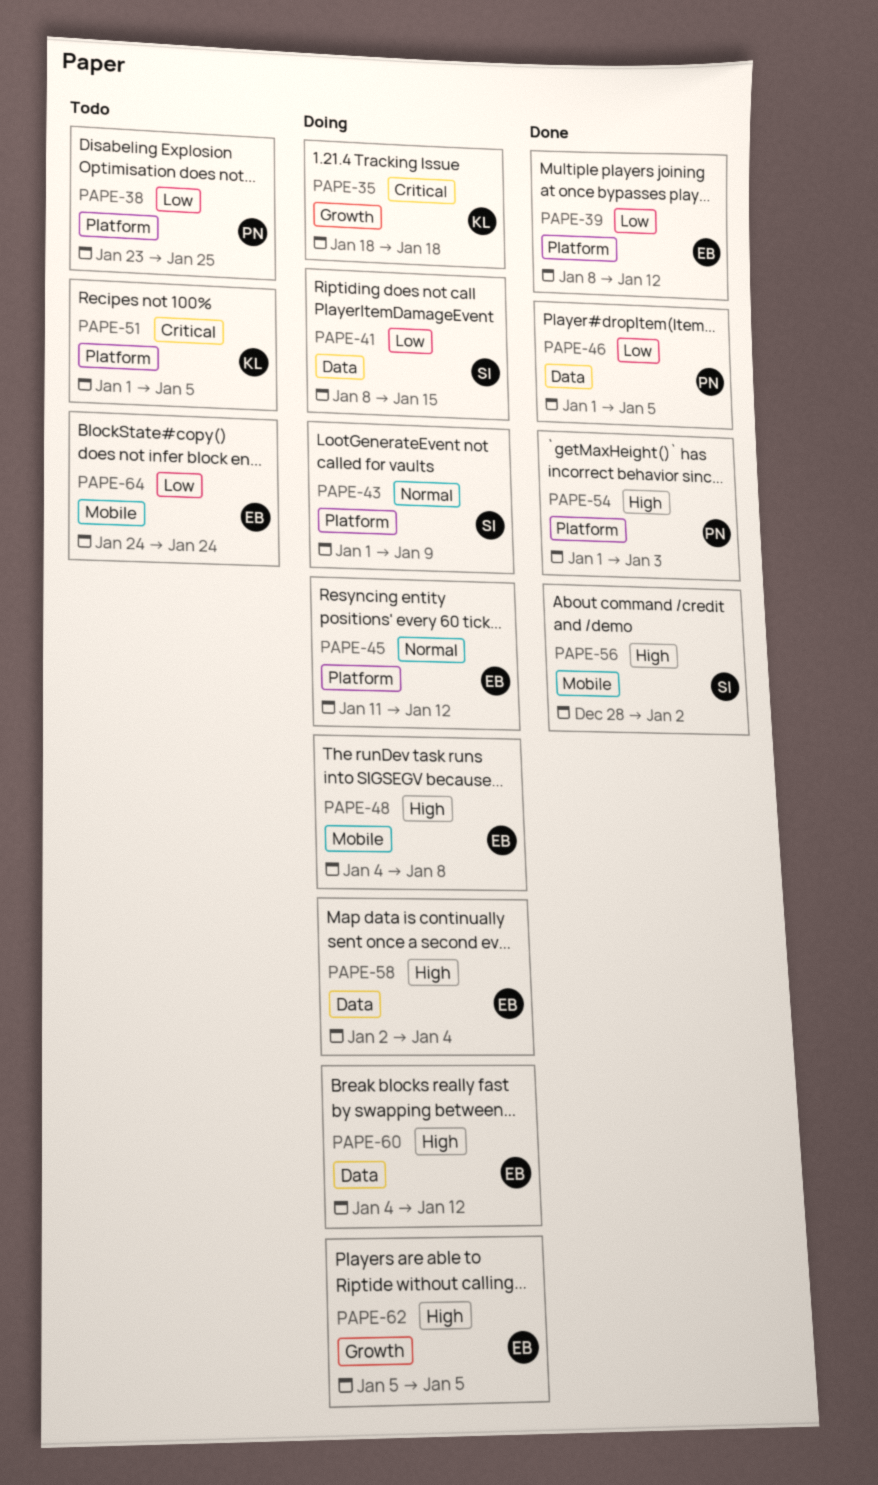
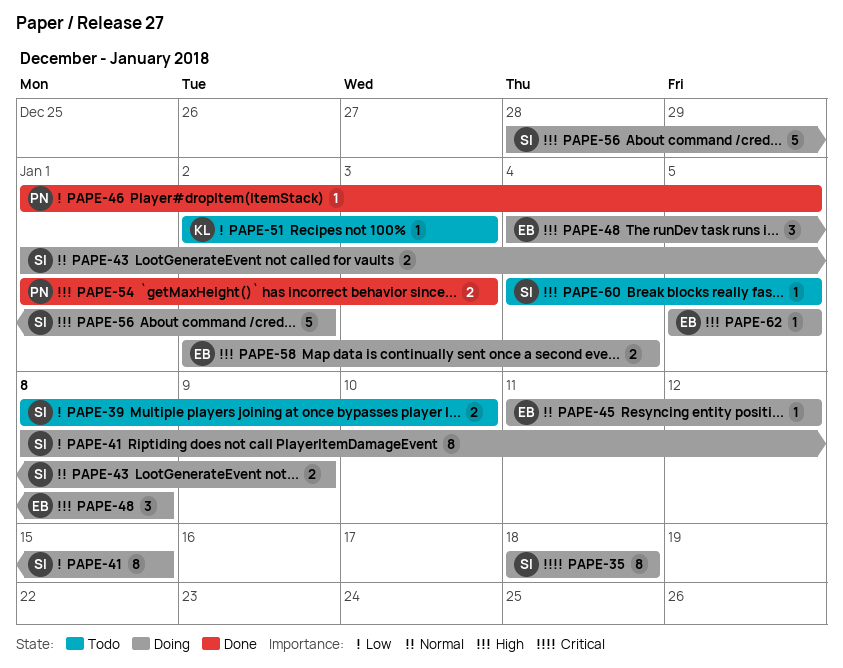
PAPE-35, owner: KL -> SI
PAPE-38: present -> none
PAPE-39, status: Done -> Todo
PAPE-39, owner: EB -> SI
PAPE-39, due: Jan 12 -> Jan 10
PAPE-51, priority: Critical -> Low
PAPE-51, start: Jan 1 -> Jan 2
PAPE-51, due: Jan 5 -> Jan 3
PAPE-56, status: Done -> Doing
PAPE-60, status: Doing -> Todo
PAPE-60, owner: EB -> SI
PAPE-60, due: Jan 12 -> Jan 5
PAPE-64: present -> none

